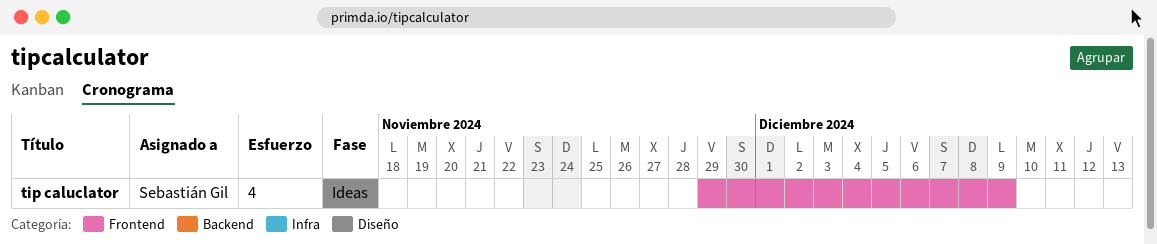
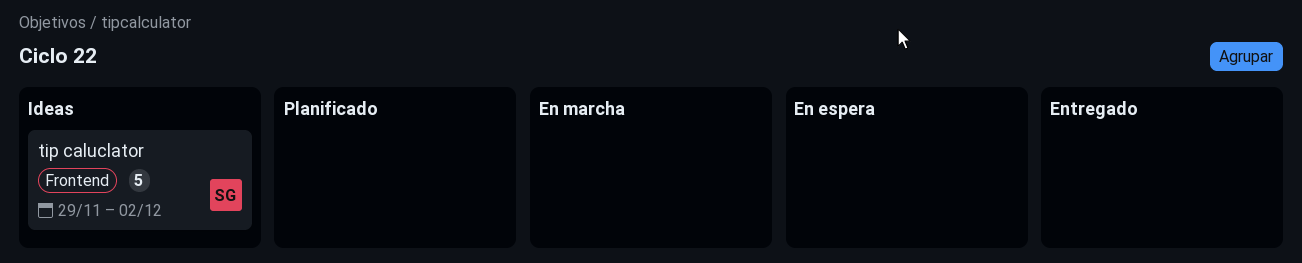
tip caluclator, estimate: 4 -> 5
tip caluclator, due: Dec 9 -> Dec 2

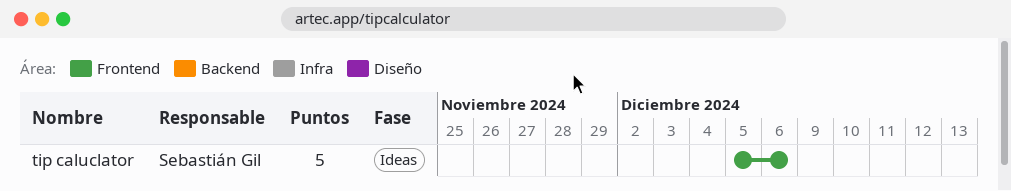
tip caluclator, start: Nov 29 -> Dec 5
tip caluclator, due: Dec 2 -> Dec 6

